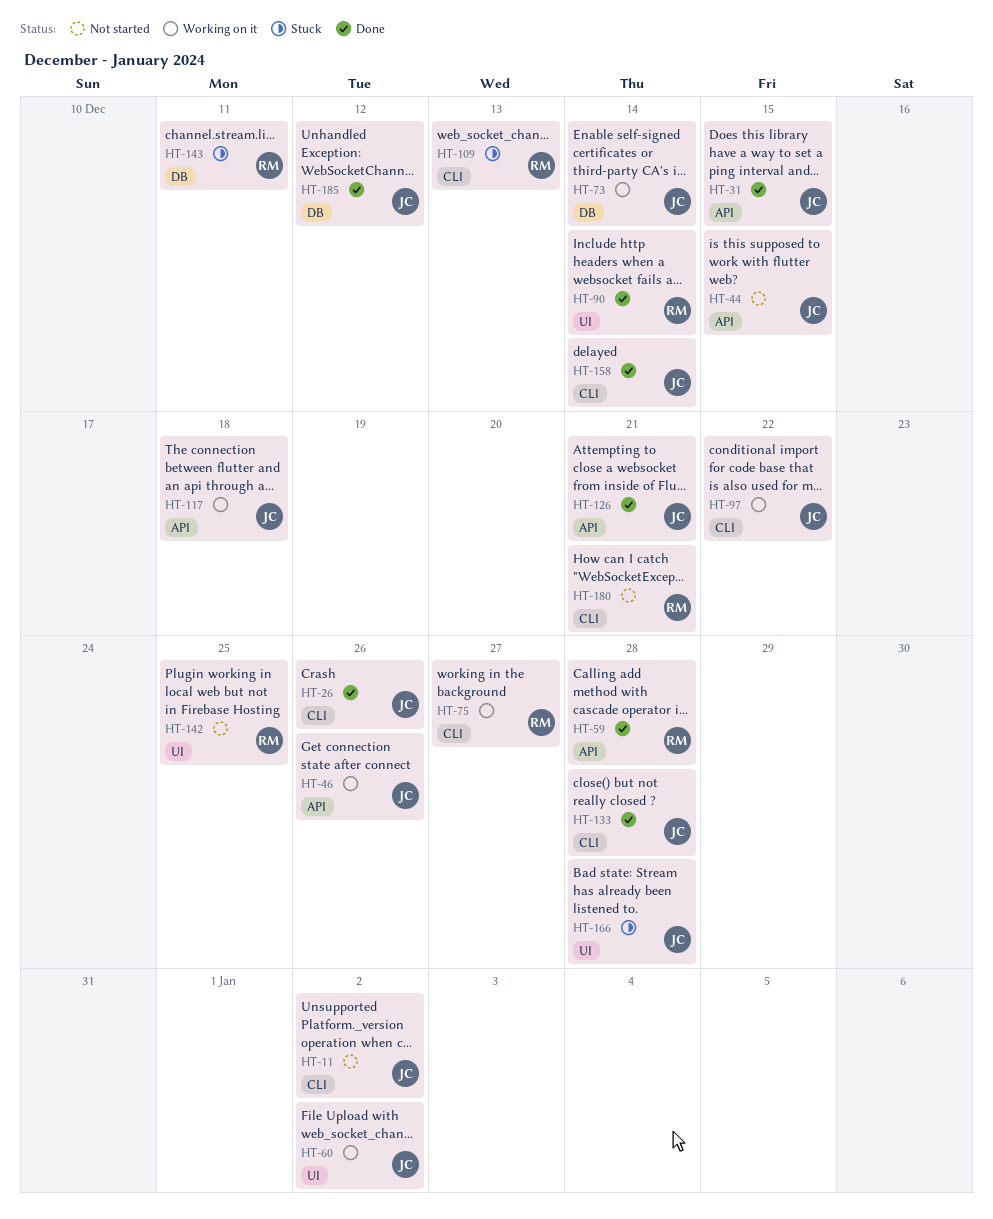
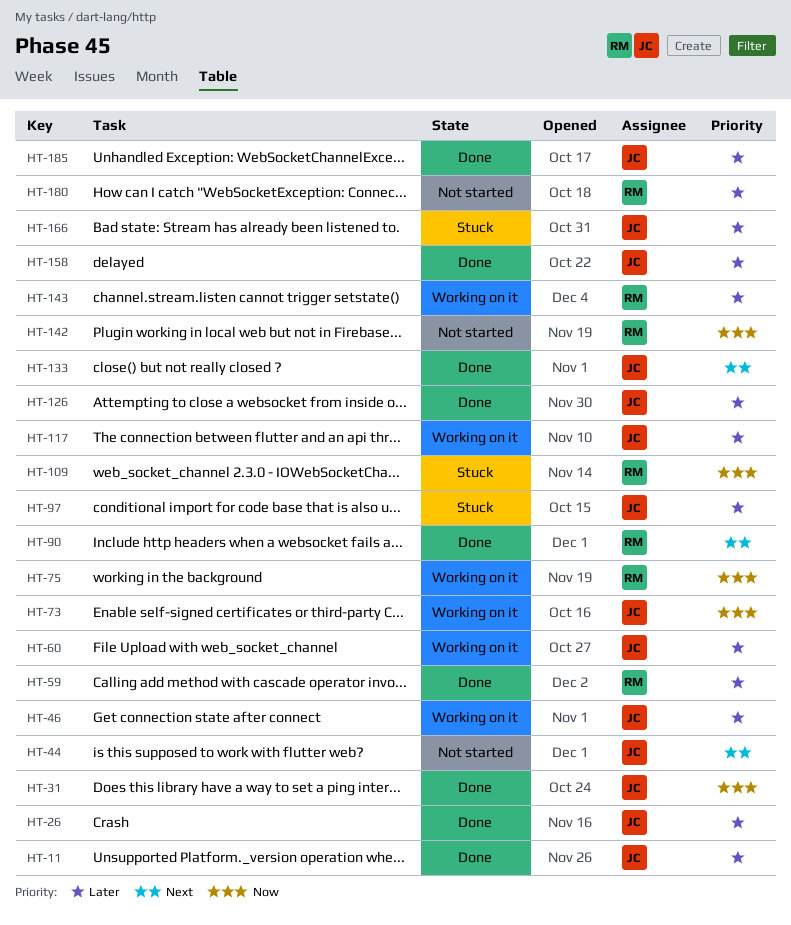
HT-11, status: Not started -> Done
HT-97, status: Working on it -> Stuck
HT-143, status: Stuck -> Working on it

